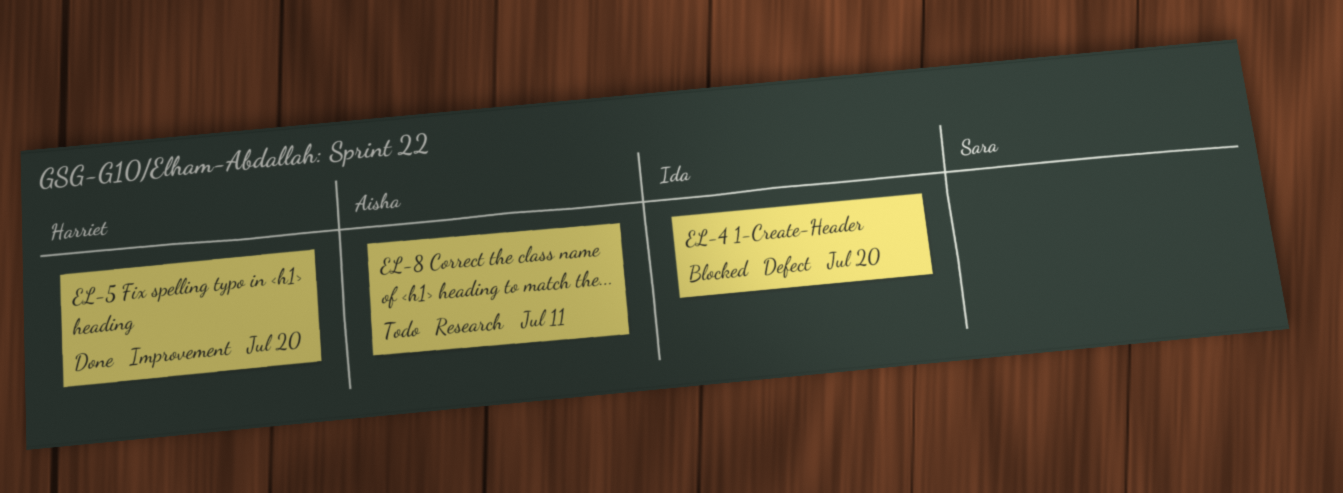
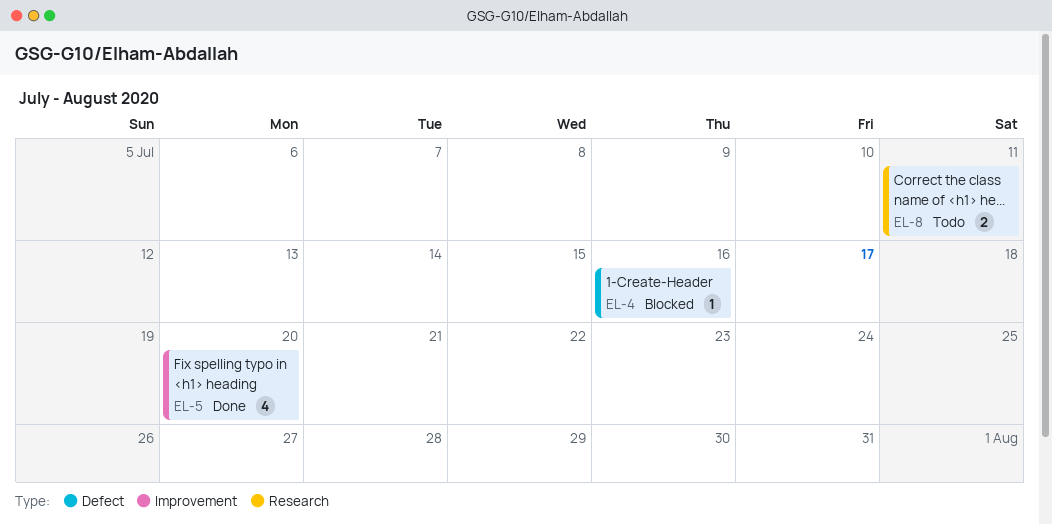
EL-4, due: Jul 20 -> Jul 16

